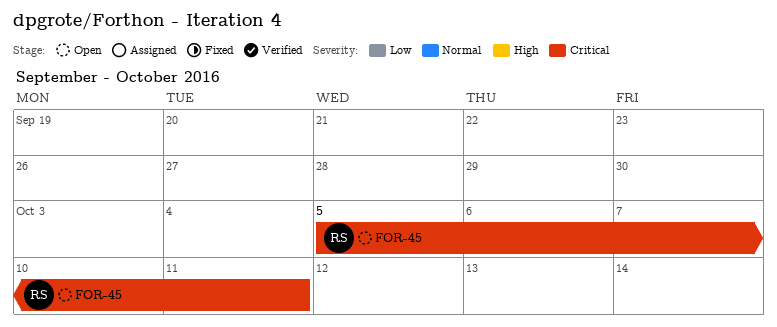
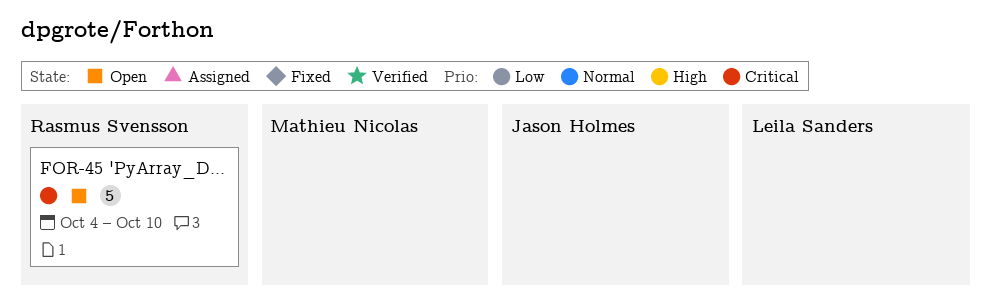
FOR-45, start: Oct 5 -> Oct 4
FOR-45, due: Oct 11 -> Oct 10

